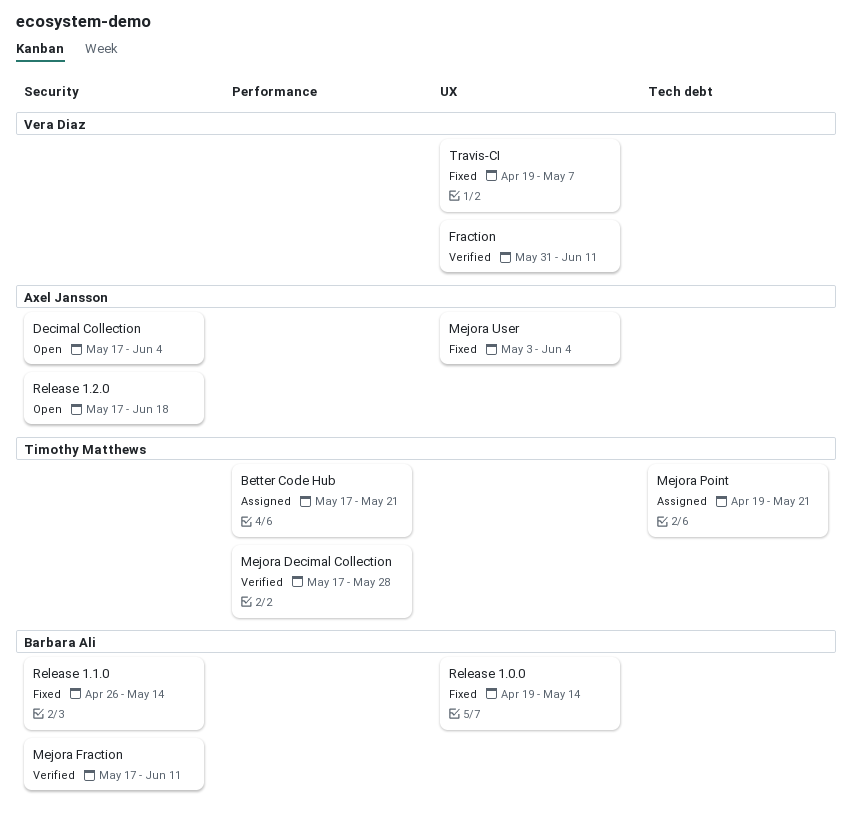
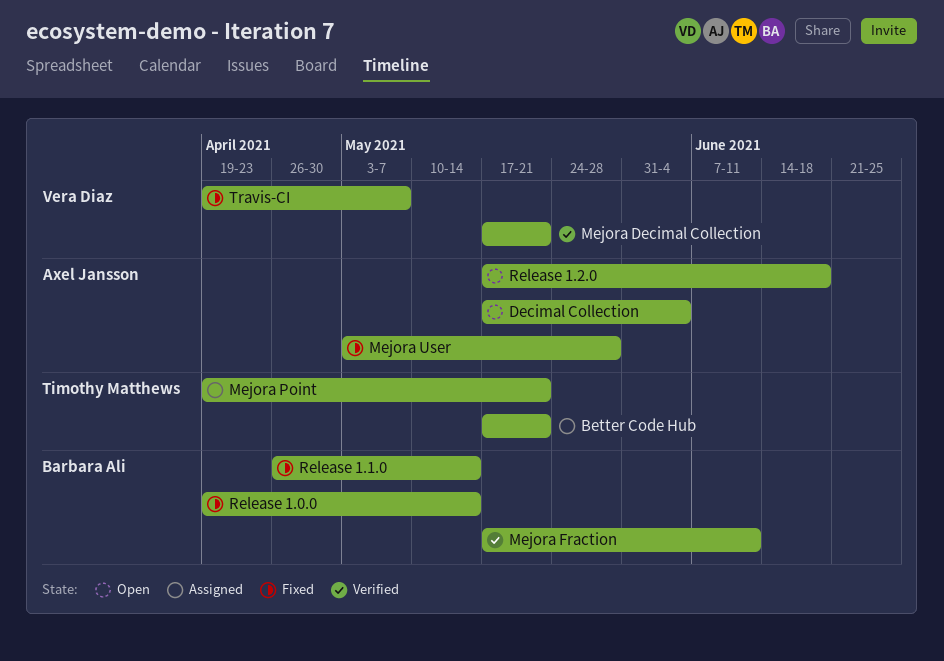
Fraction: present -> none
Mejora Decimal Collection, owner: Timothy Matthews -> Vera Diaz
Mejora Decimal Collection, due: May 28 -> May 21
Mejora User, due: Jun 4 -> May 28

